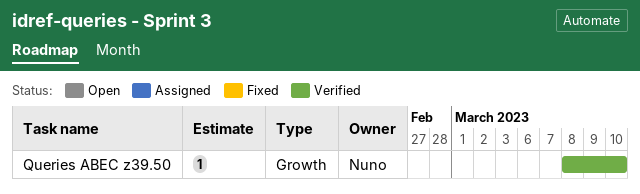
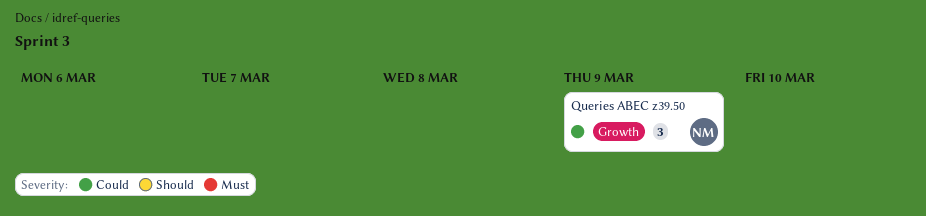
Queries ABEC z39.50, estimate: 1 -> 3
Queries ABEC z39.50, due: Mar 10 -> Mar 9

